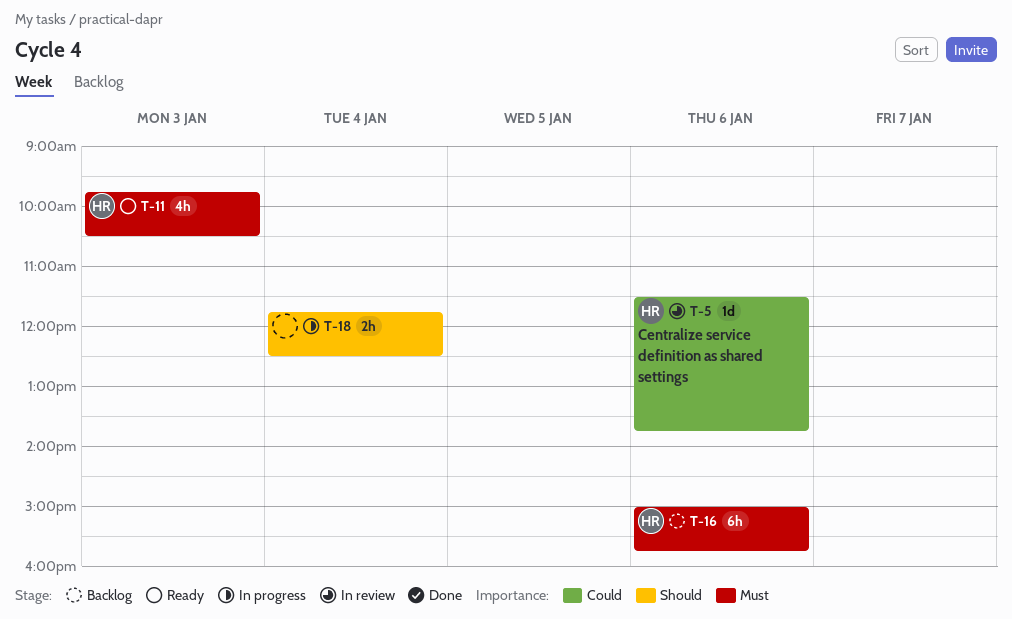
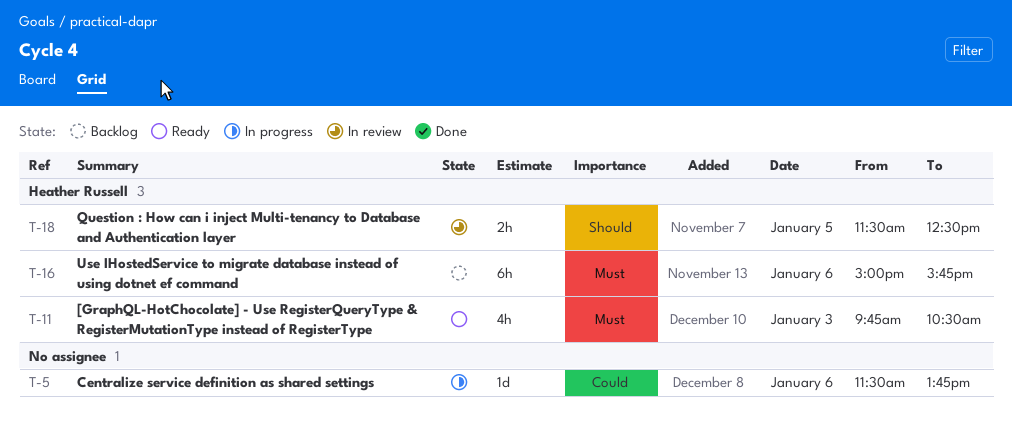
T-5, status: In review -> In progress
T-5, owner: Heather Russell -> none
T-18, status: In progress -> In review
T-18, owner: none -> Heather Russell
T-18, day: Jan 4 -> Jan 5
T-18, begins: 11:45 -> 11:30

